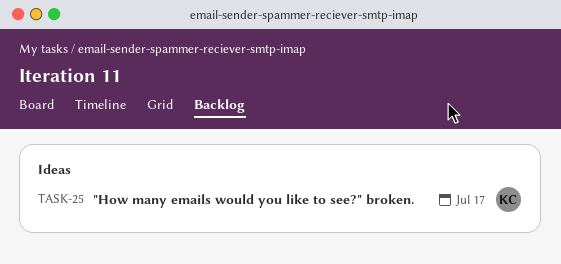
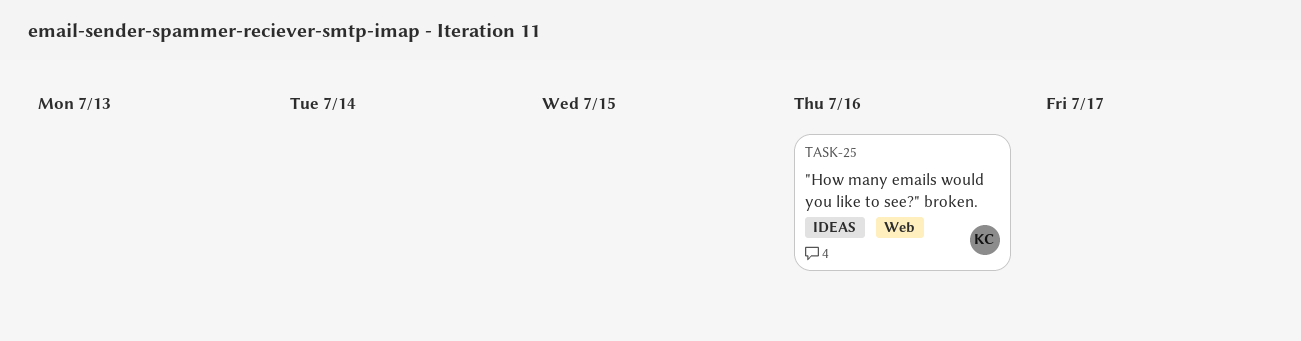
TASK-25, due: Jul 17 -> Jul 16

